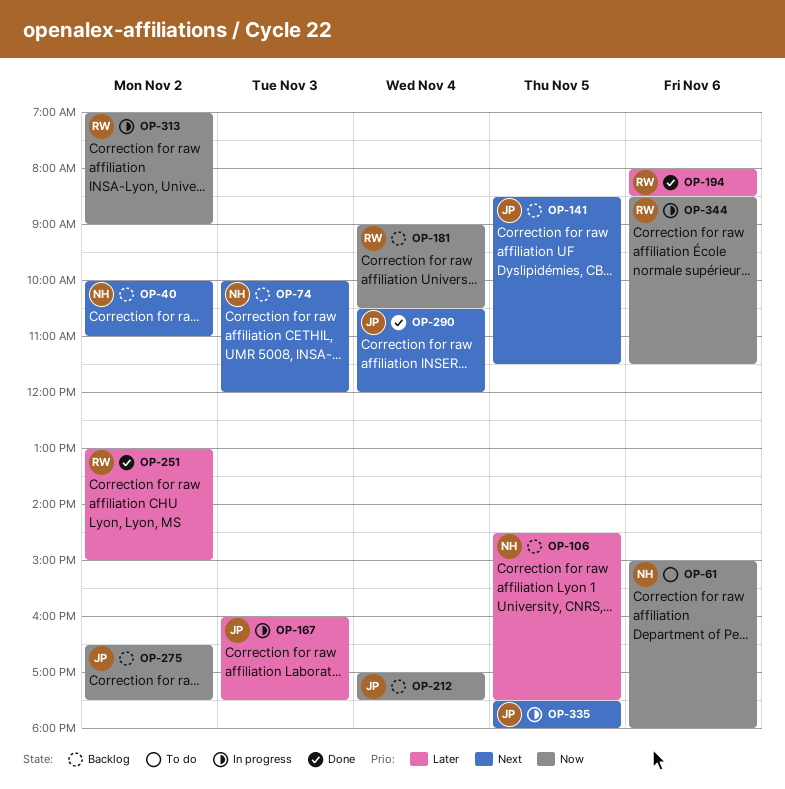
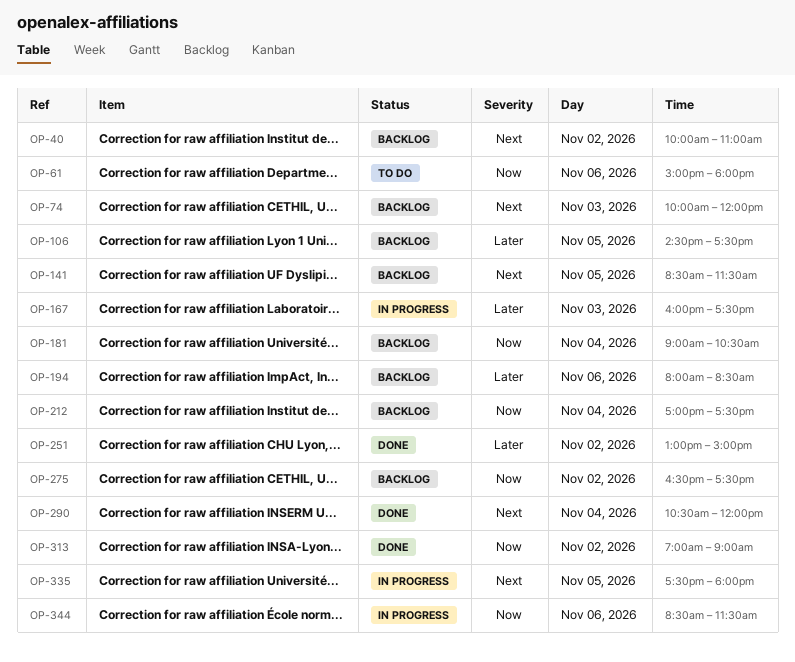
OP-194, status: Done -> Backlog
OP-313, status: In progress -> Done

